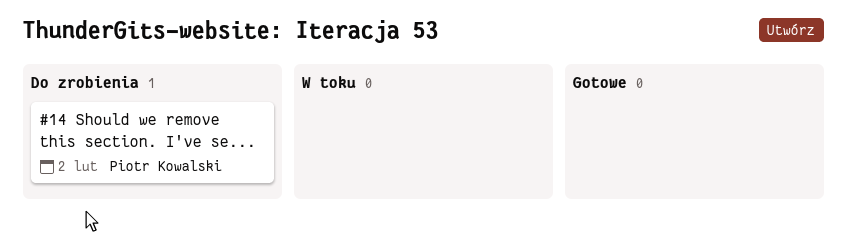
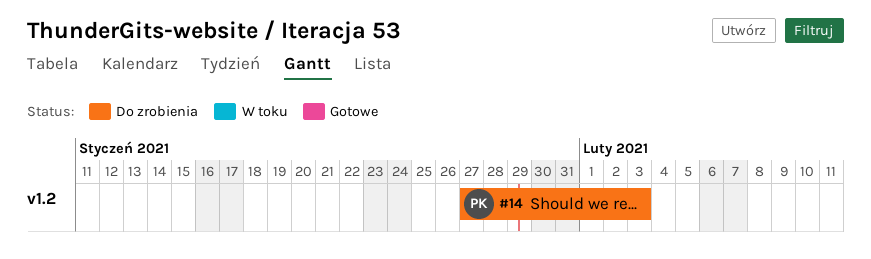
#14, due: Feb 2 -> Feb 3

